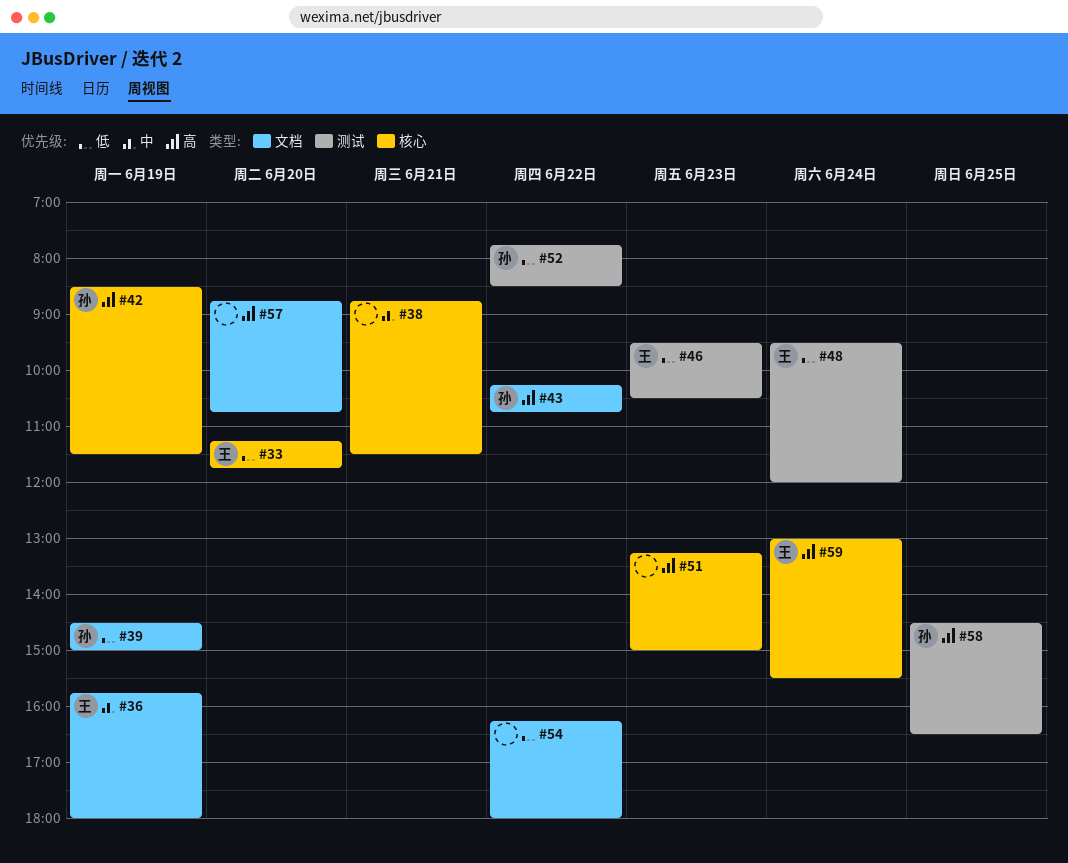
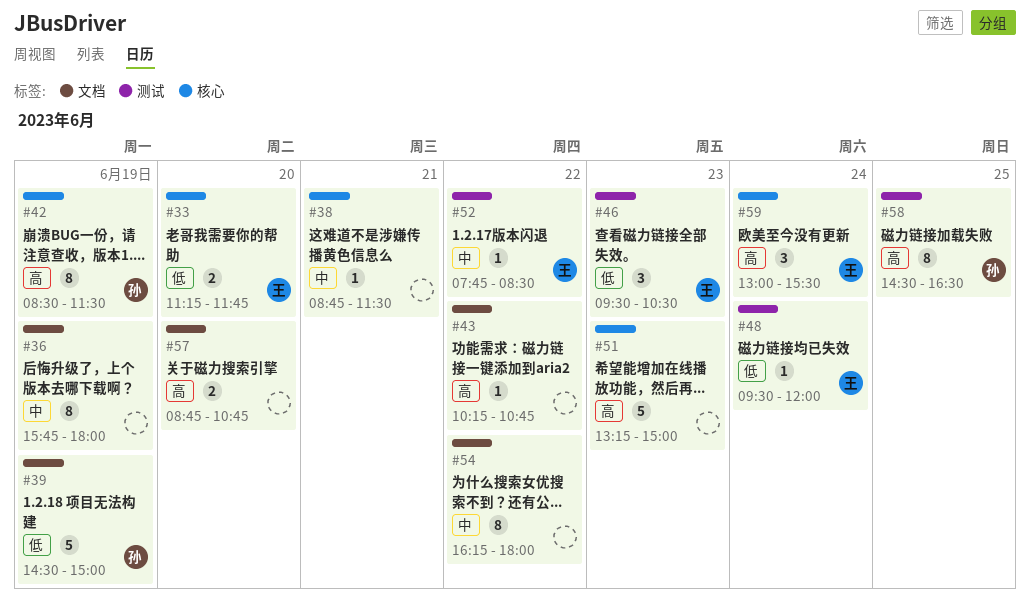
#36, owner: 王 -> none
#43, owner: 孙 -> none
#52, owner: 孙 -> 王
#52, priority: 低 -> 中
#54, priority: 低 -> 中

